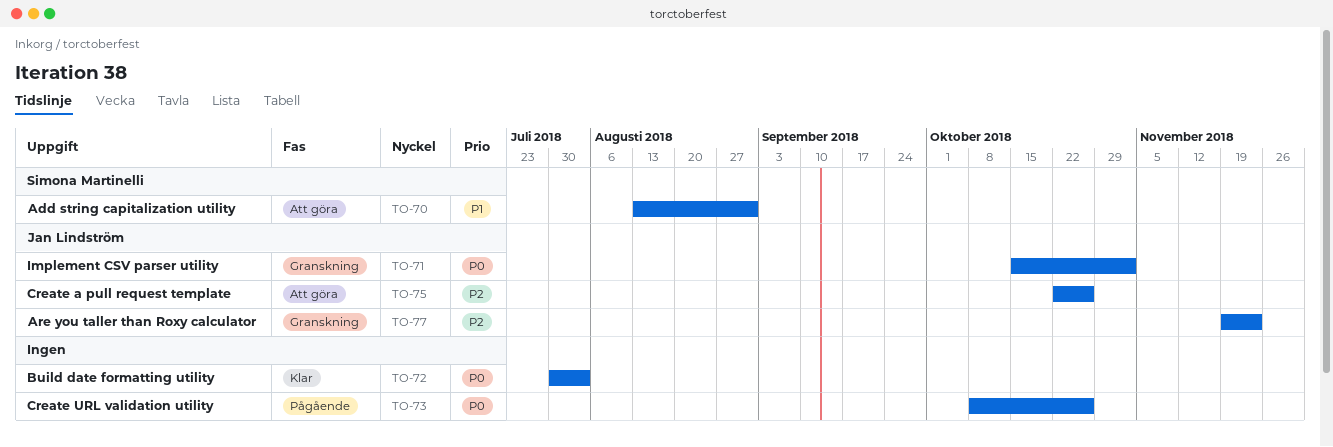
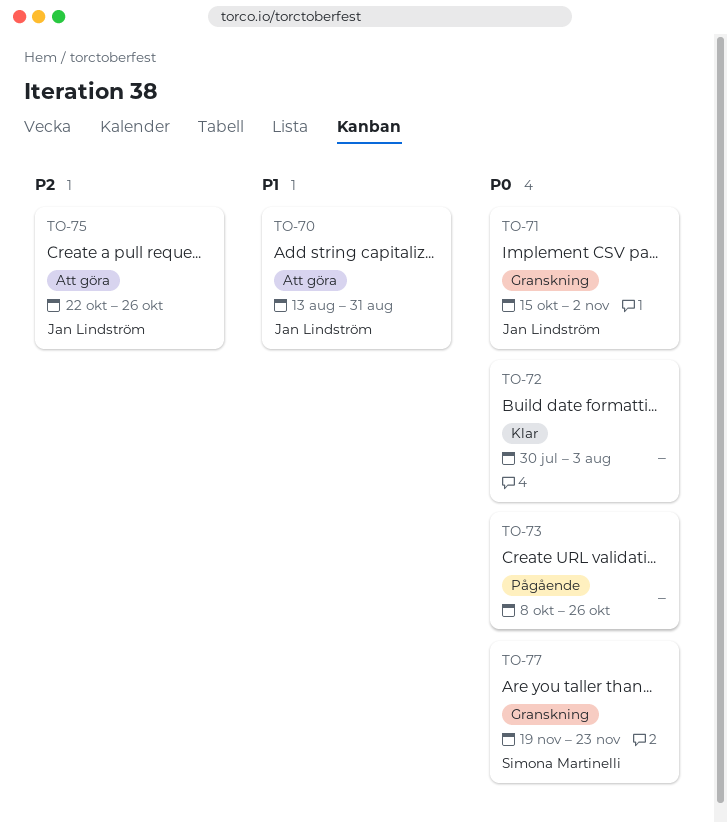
TO-70, owner: Simona Martinelli -> Jan Lindström
TO-77, owner: Jan Lindström -> Simona Martinelli
TO-77, priority: P2 -> P0

